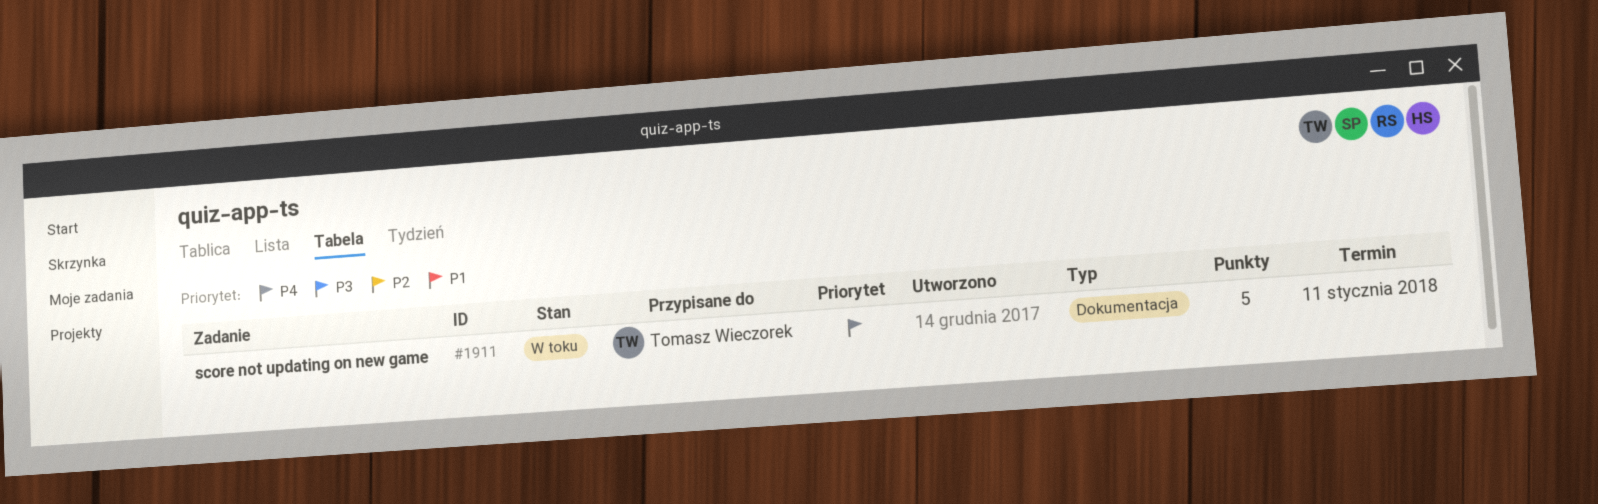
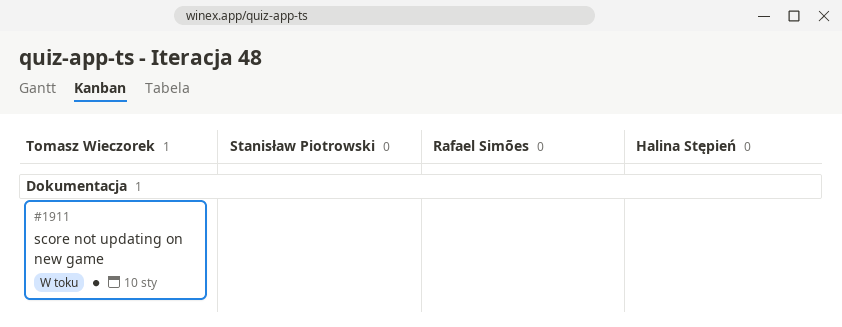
#1911, estimate: 5 -> 1
#1911, due: Jan 11 -> Jan 10

